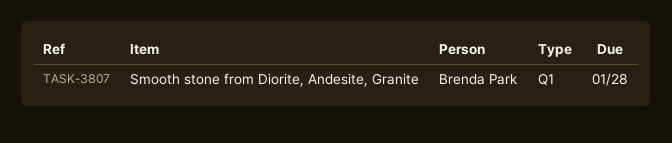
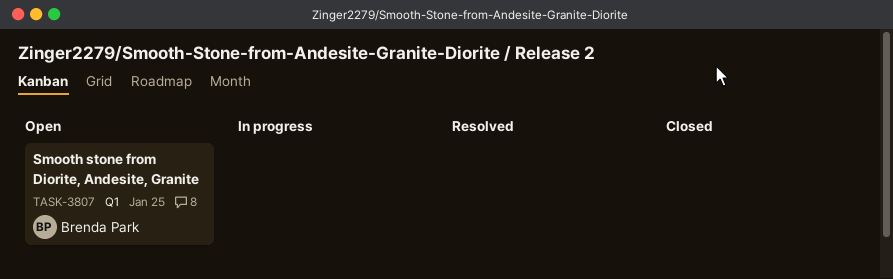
TASK-3807, due: Jan 28 -> Jan 25

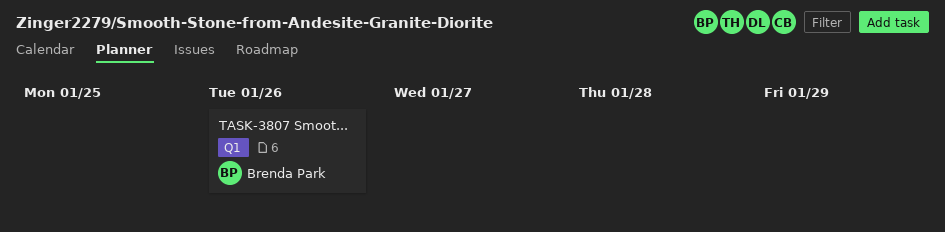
TASK-3807, due: Jan 25 -> Jan 26

